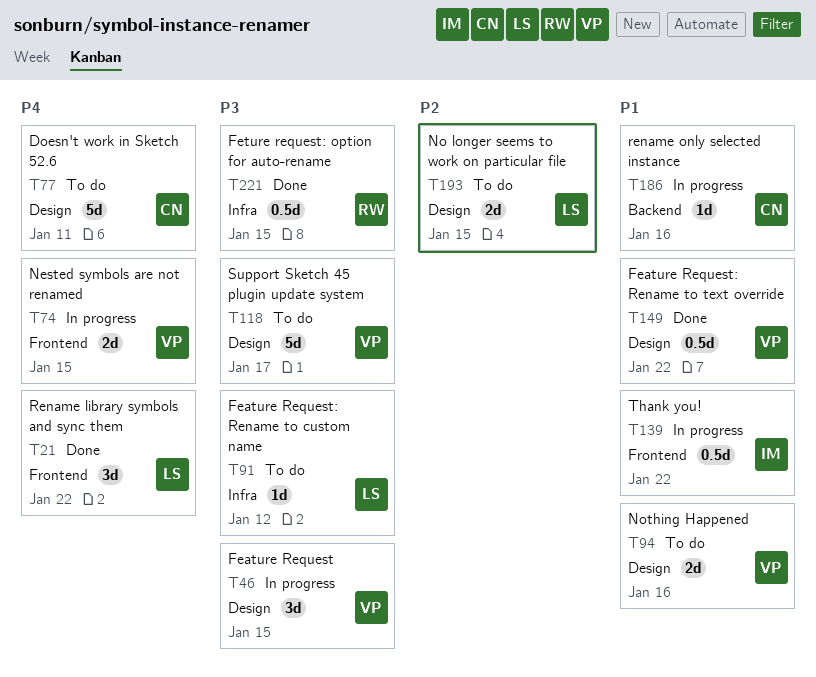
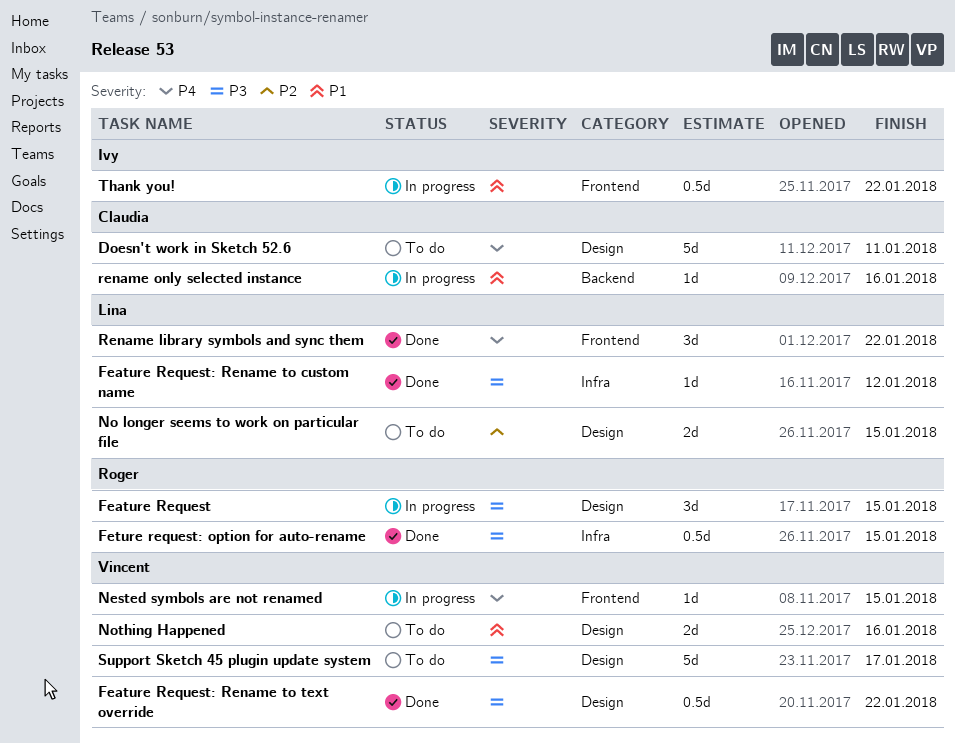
Feature Request, owner: Vincent -> Roger
Feature Request: Rename to custom name, status: To do -> Done
Feature Request: Rename to text override, priority: P1 -> P3
Nested symbols are not renamed, estimate: 2d -> 1d

